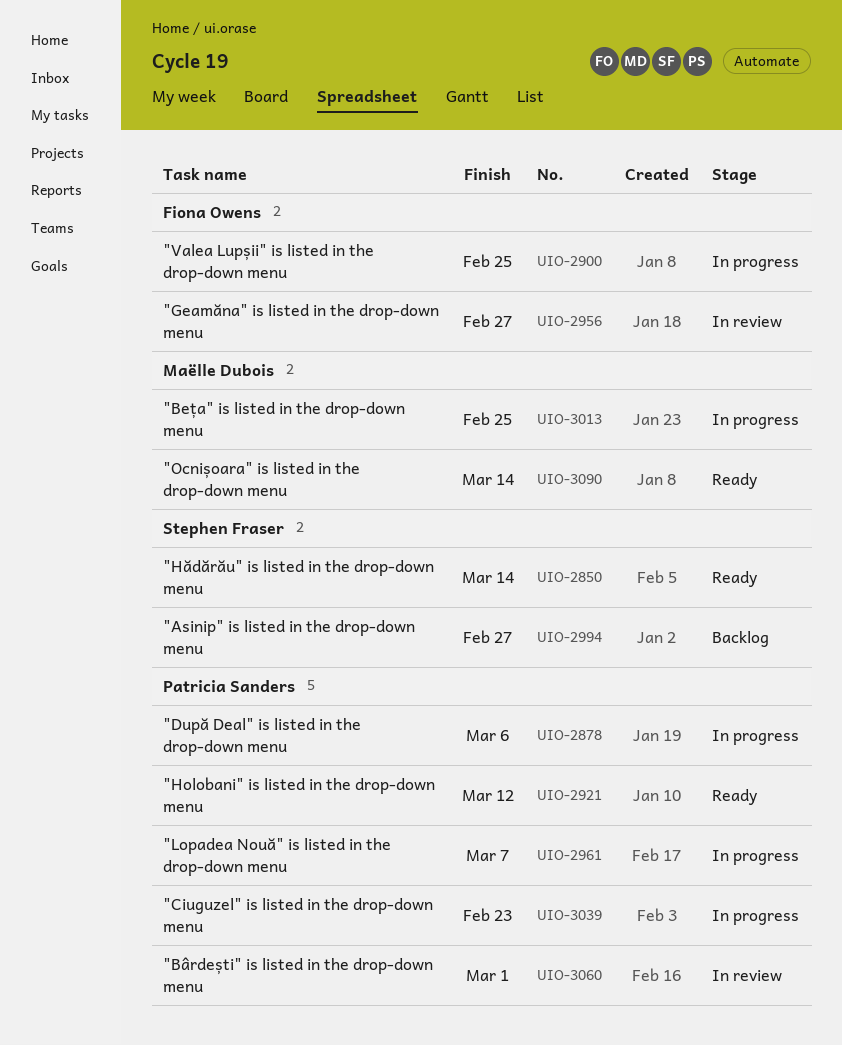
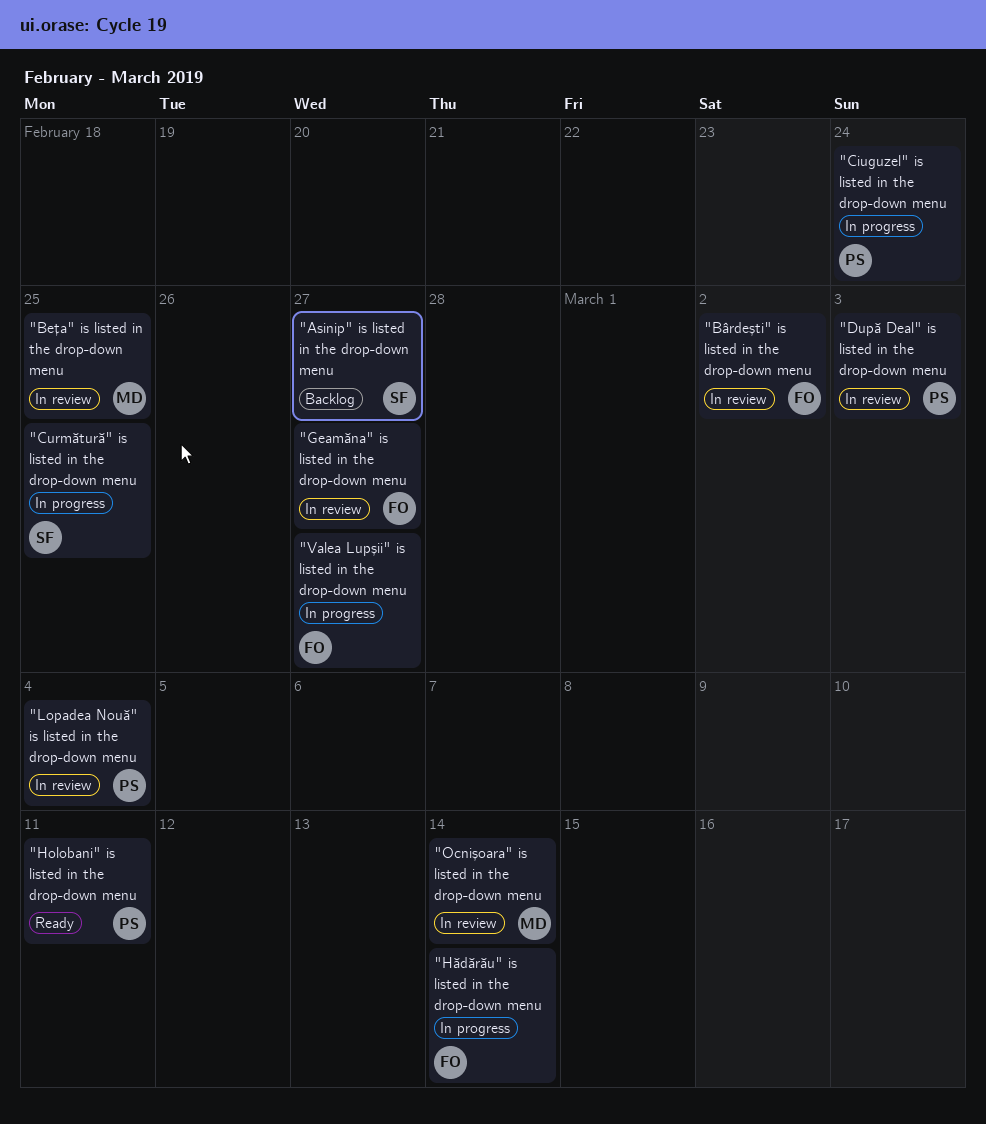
"Beța" is listed in the drop-down menu, status: In progress -> In review
"Bârdești" is listed in the drop-down menu, owner: Patricia Sanders -> Fiona Owens
"Bârdești" is listed in the drop-down menu, due: Mar 1 -> Mar 2
"Ciuguzel" is listed in the drop-down menu, due: Feb 23 -> Feb 24
"Curmătură" is listed in the drop-down menu: none -> present
"După Deal" is listed in the drop-down menu, status: In progress -> In review
"După Deal" is listed in the drop-down menu, due: Mar 6 -> Mar 3
"Holobani" is listed in the drop-down menu, due: Mar 12 -> Mar 11
"Hădărău" is listed in the drop-down menu, status: Ready -> In progress
"Hădărău" is listed in the drop-down menu, owner: Stephen Fraser -> Fiona Owens
"Lopadea Nouă" is listed in the drop-down menu, status: In progress -> In review
"Lopadea Nouă" is listed in the drop-down menu, due: Mar 7 -> Mar 4
"Ocnișoara" is listed in the drop-down menu, status: Ready -> In review
"Valea Lupșii" is listed in the drop-down menu, due: Feb 25 -> Feb 27

